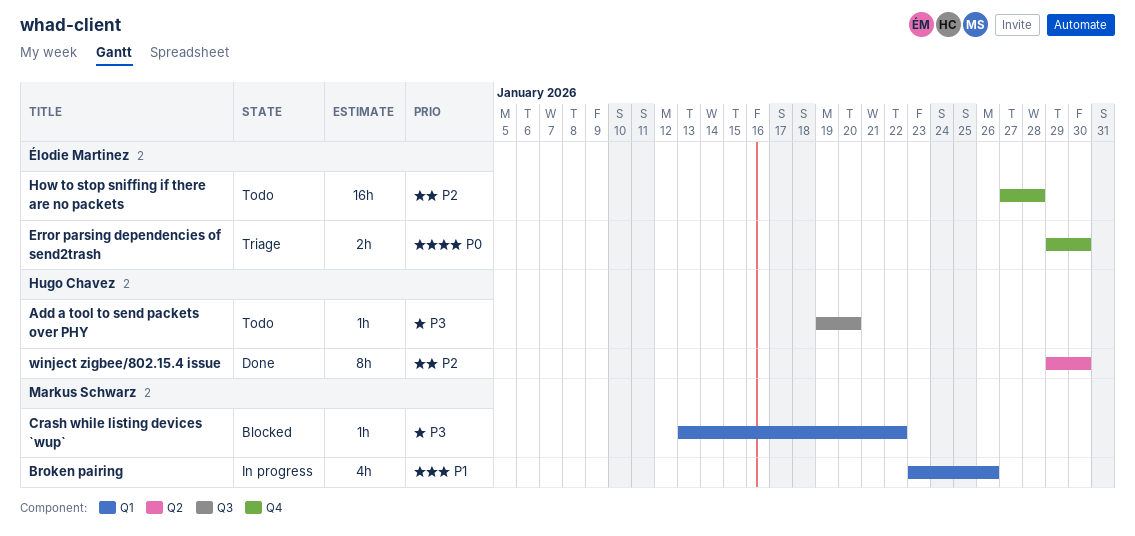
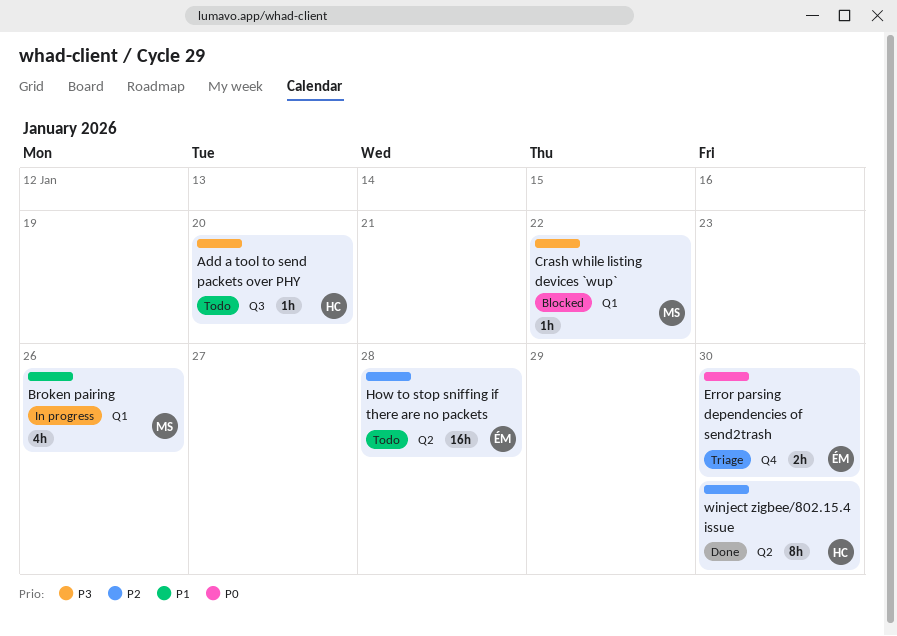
How to stop sniffing if there are no packets, label: Q4 -> Q2

